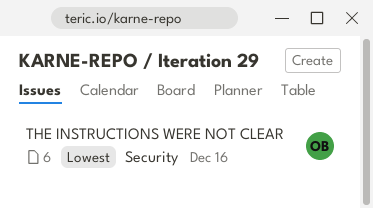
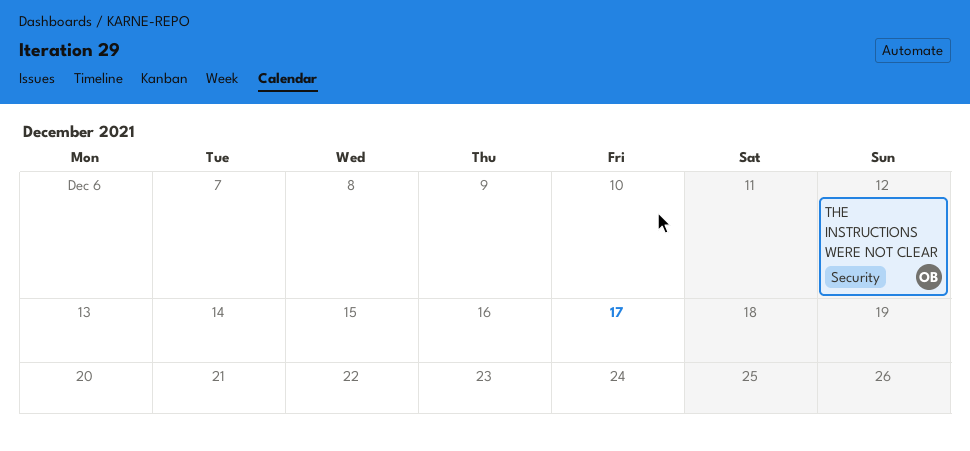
THE INSTRUCTIONS WERE NOT CLEAR, due: Dec 16 -> Dec 12

